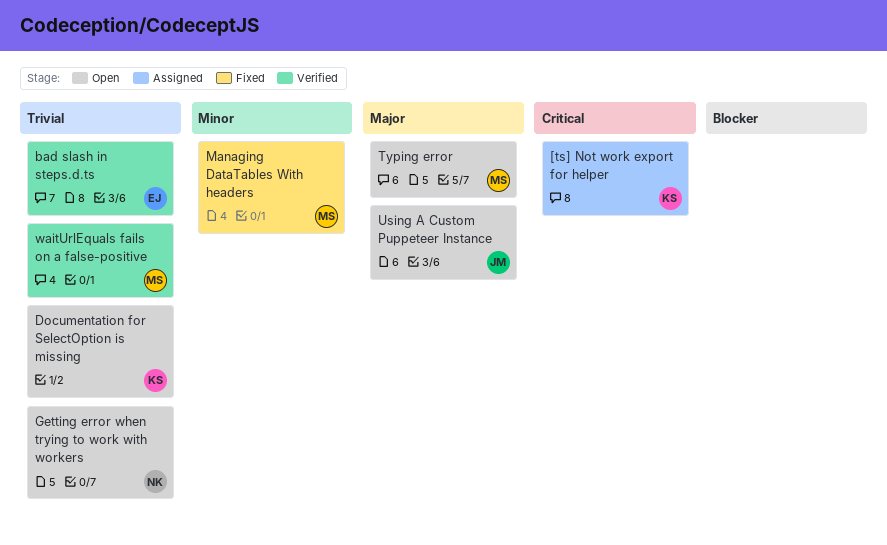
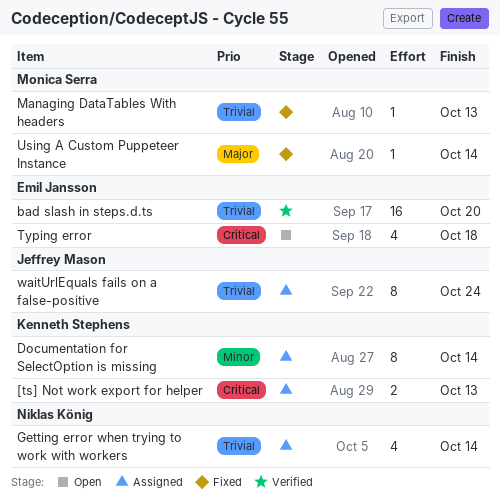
Documentation for SelectOption is missing, status: Open -> Assigned
Documentation for SelectOption is missing, priority: Trivial -> Minor
Getting error when trying to work with workers, status: Open -> Assigned
Managing DataTables With headers, priority: Minor -> Trivial
Typing error, owner: Monica Serra -> Emil Jansson
Typing error, priority: Major -> Critical
Using A Custom Puppeteer Instance, status: Open -> Fixed
Using A Custom Puppeteer Instance, owner: Jeffrey Mason -> Monica Serra
waitUrlEquals fails on a false-positive, status: Verified -> Assigned
waitUrlEquals fails on a false-positive, owner: Monica Serra -> Jeffrey Mason

